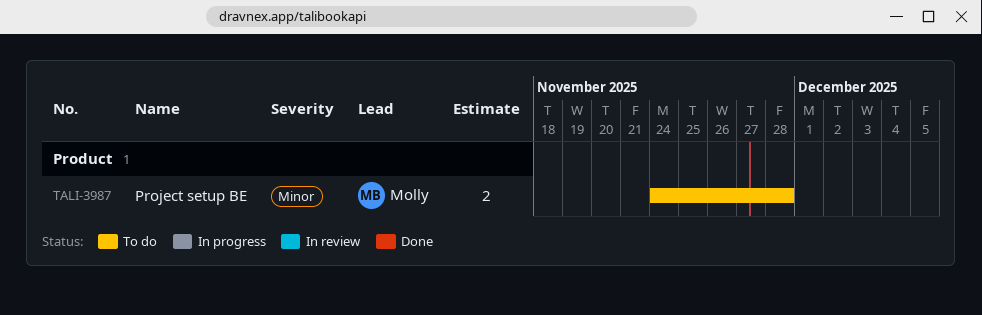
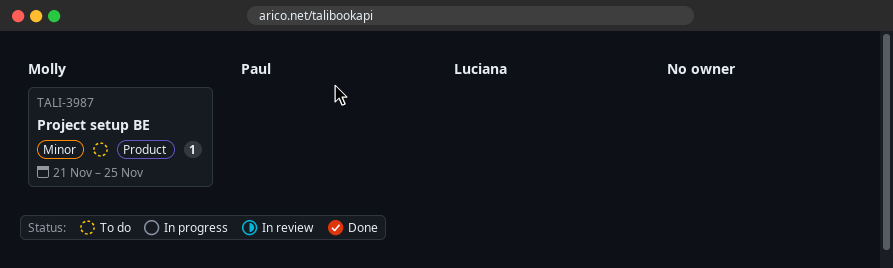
TALI-3987, estimate: 2 -> 1
TALI-3987, start: Nov 24 -> Nov 21
TALI-3987, due: Nov 28 -> Nov 25

